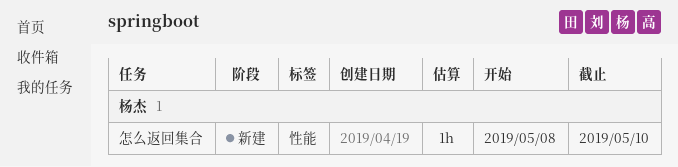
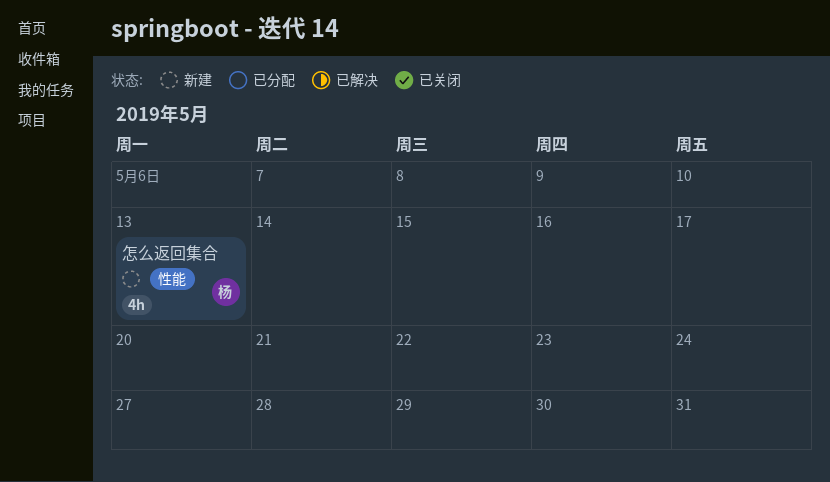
怎么返回集合, estimate: 1h -> 4h
怎么返回集合, due: May 10 -> May 13

